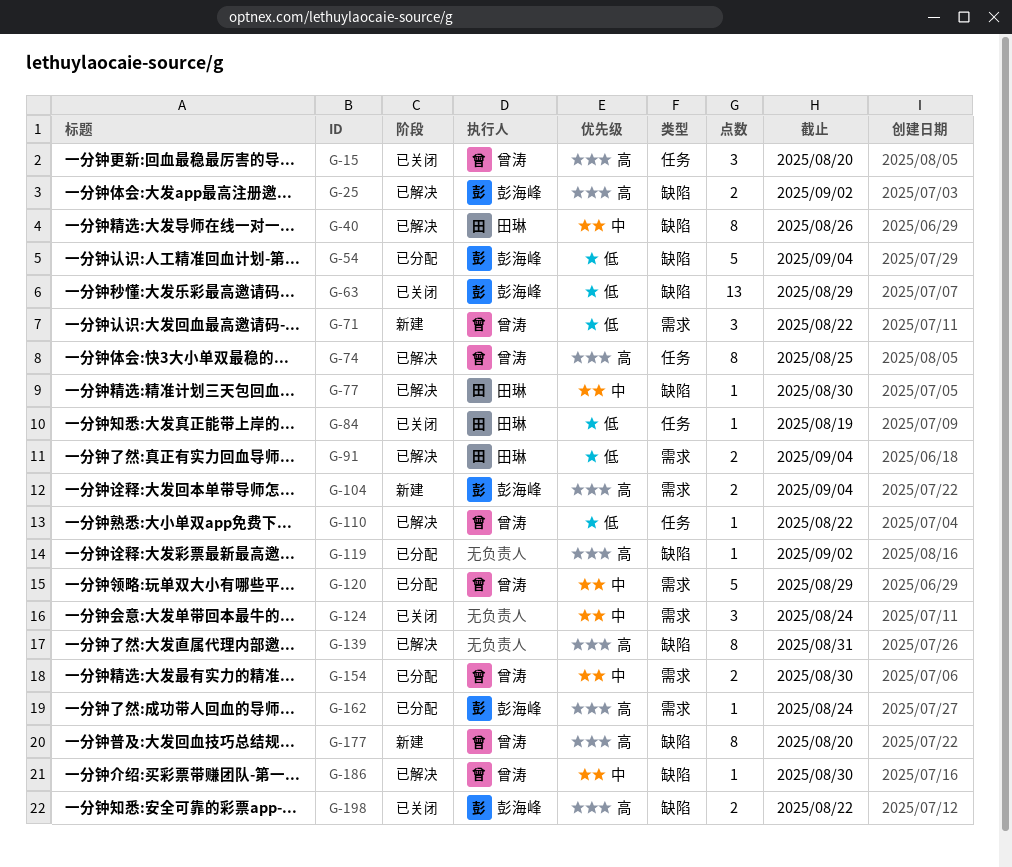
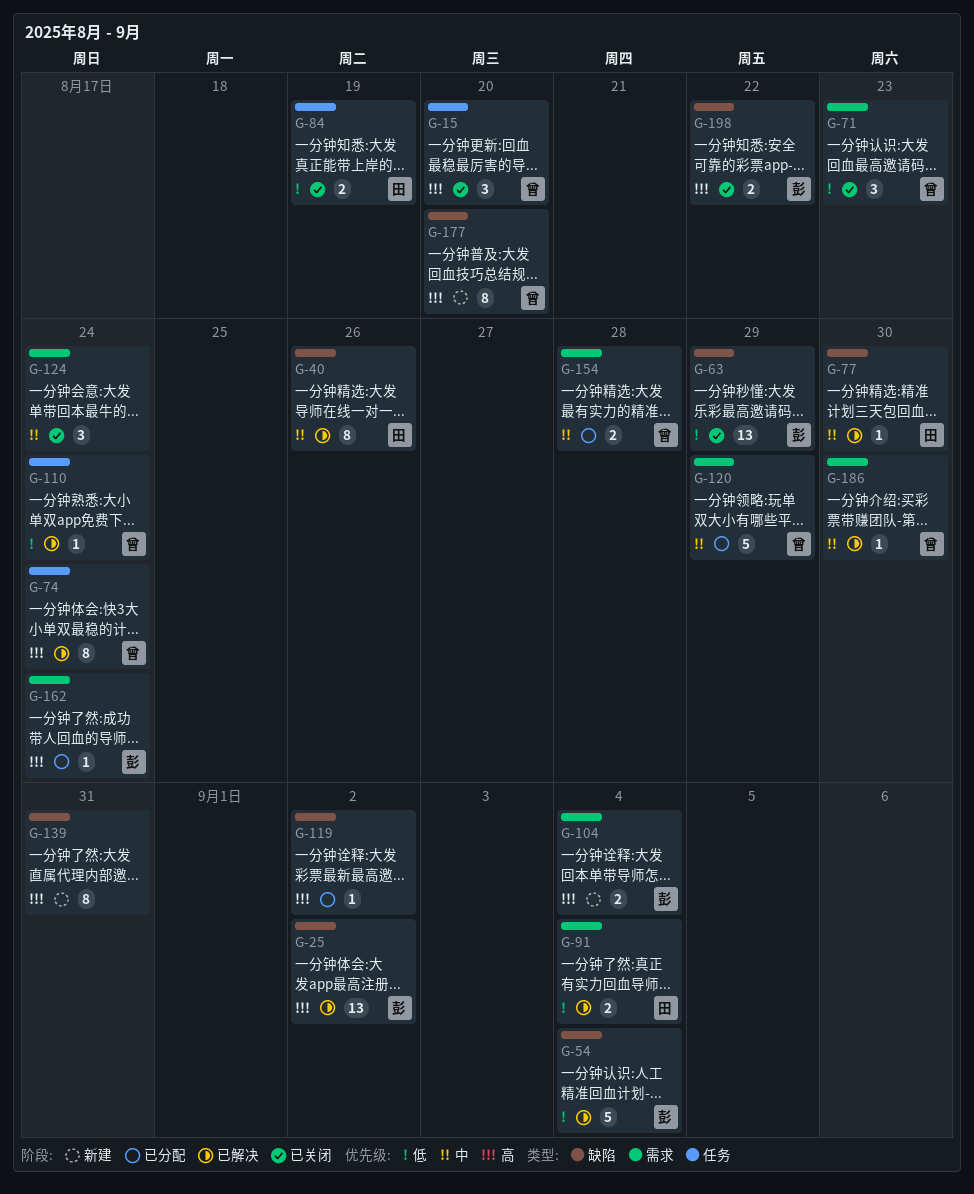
G-25, estimate: 2 -> 13
G-54, status: 已分配 -> 已解决
G-71, status: 新建 -> 已关闭
G-71, due: Aug 22 -> Aug 23
G-74, due: Aug 25 -> Aug 24
G-84, estimate: 1 -> 2
G-110, due: Aug 22 -> Aug 24
G-139, status: 已解决 -> 新建
G-154, due: Aug 30 -> Aug 28
G-186, label: 缺陷 -> 需求

